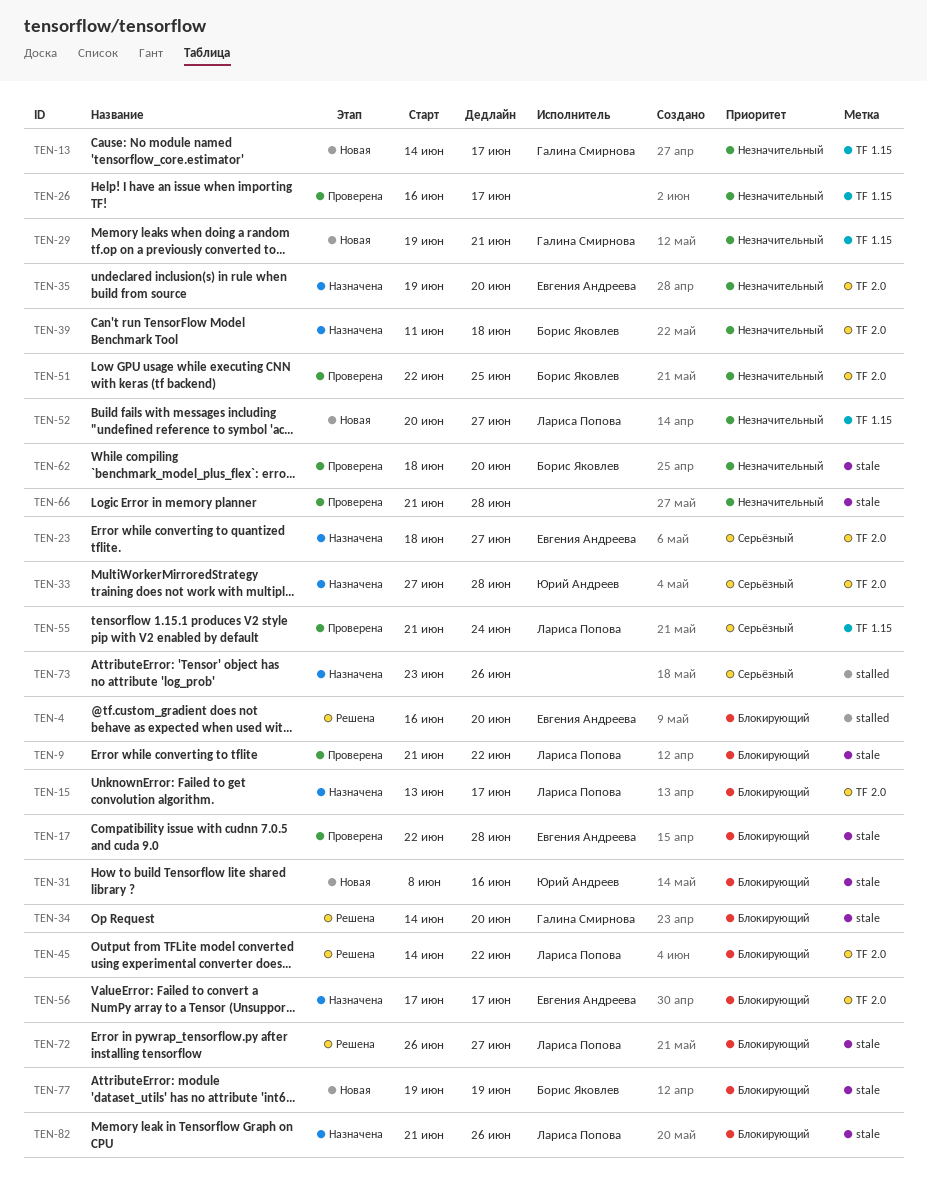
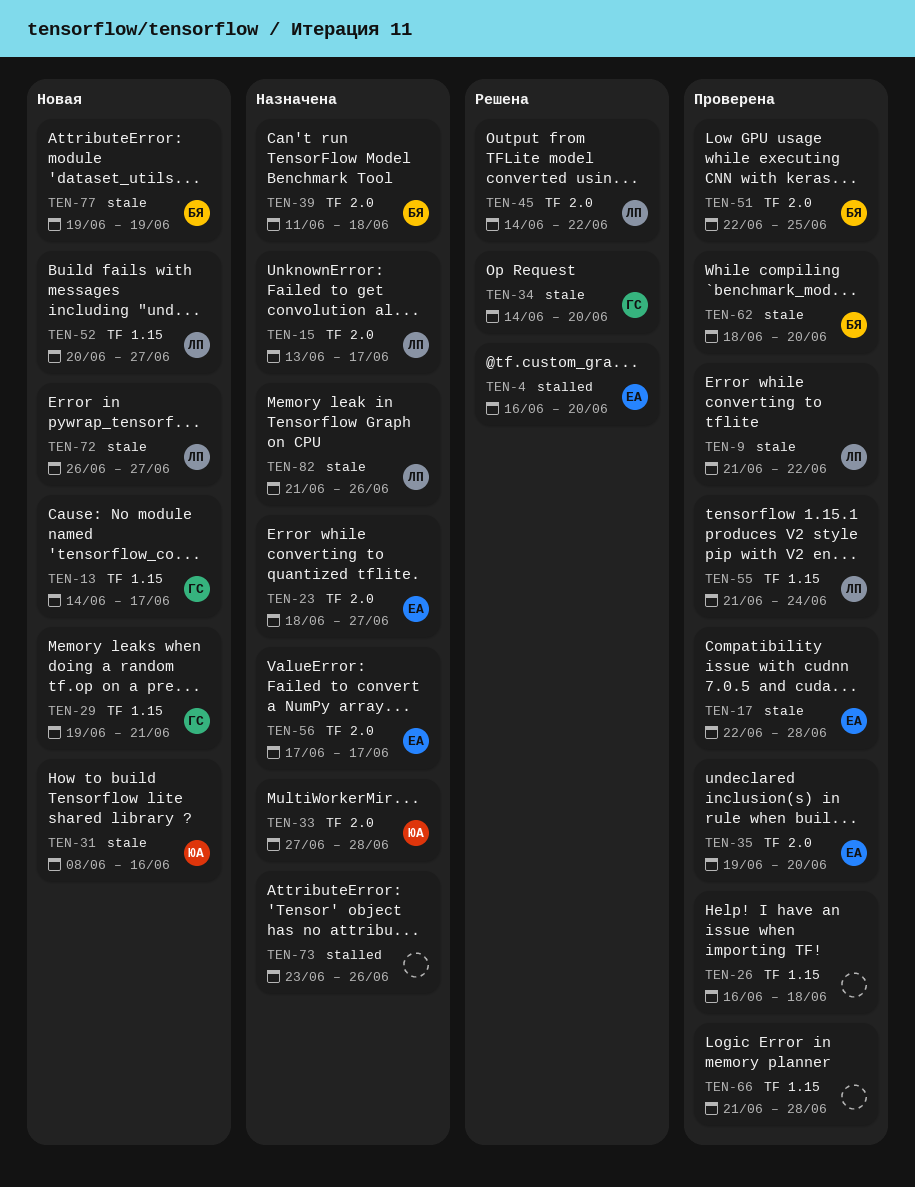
TEN-26, due: Jun 17 -> Jun 18
TEN-35, status: Назначена -> Проверена
TEN-66, label: stale -> TF 1.15
TEN-72, status: Решена -> Новая

